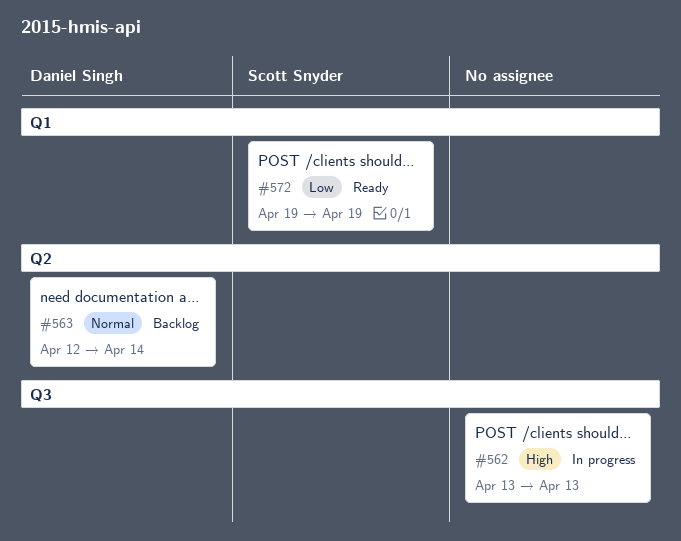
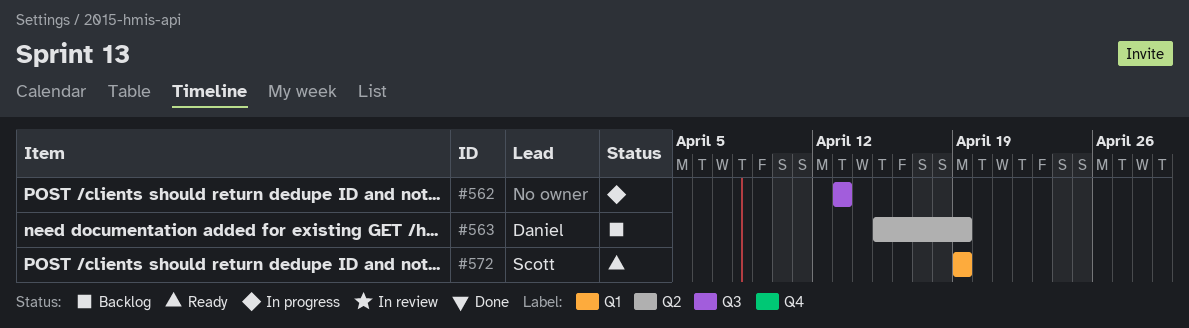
#563, start: Apr 12 -> Apr 15
#563, due: Apr 14 -> Apr 19

